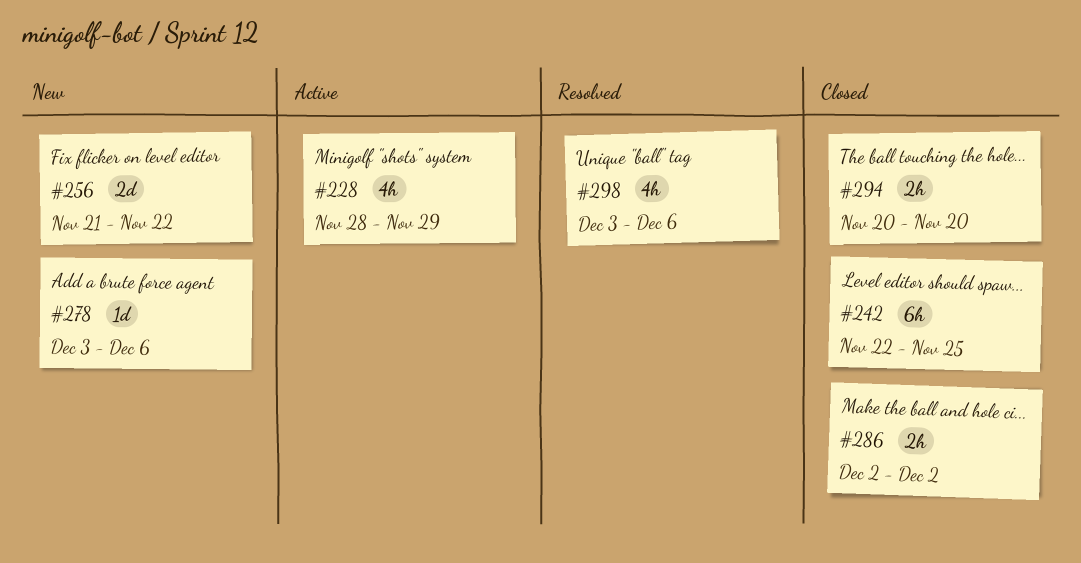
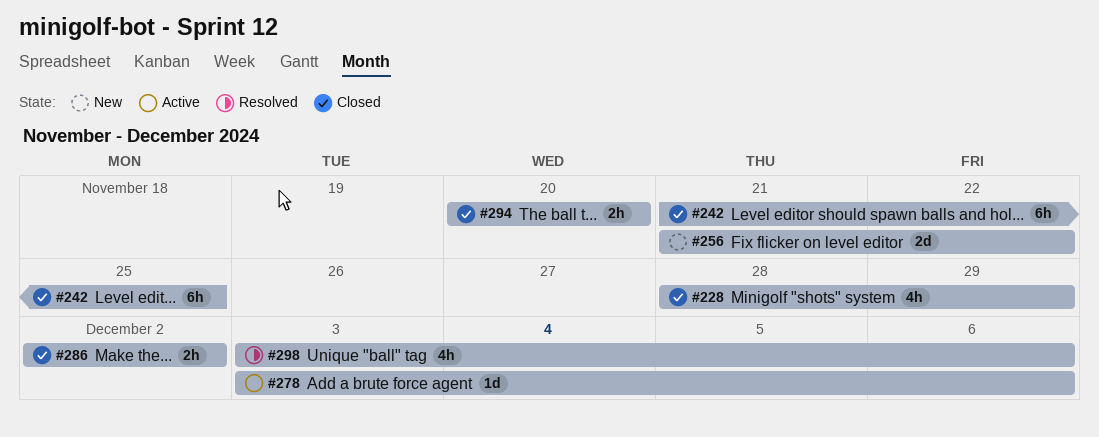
#228, status: Active -> Closed
#242, start: Nov 22 -> Nov 21
#278, status: New -> Active

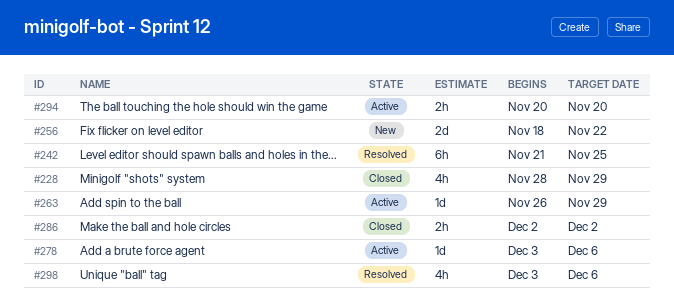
#242, status: Closed -> Resolved
#256, start: Nov 21 -> Nov 18
#263: none -> present
#294, status: Closed -> Active

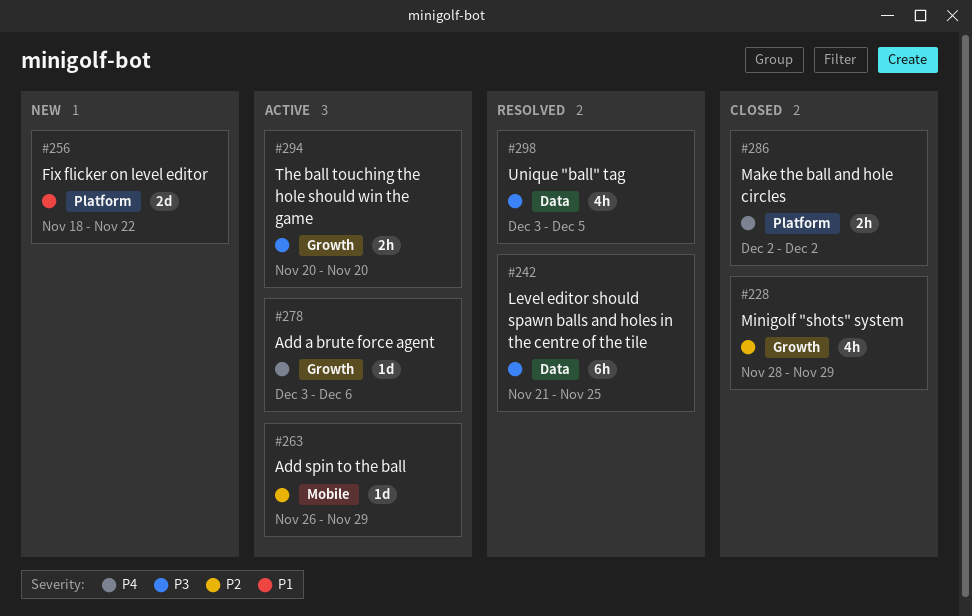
#298, due: Dec 6 -> Dec 5

